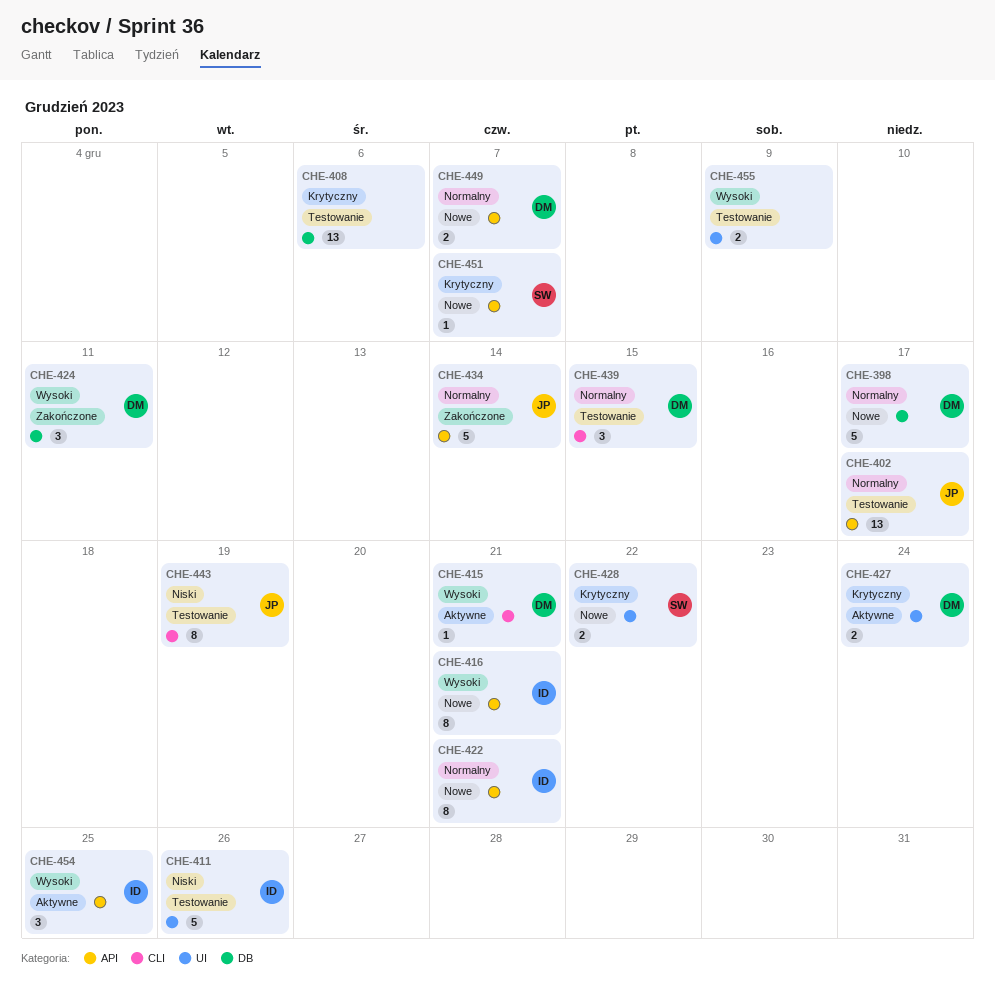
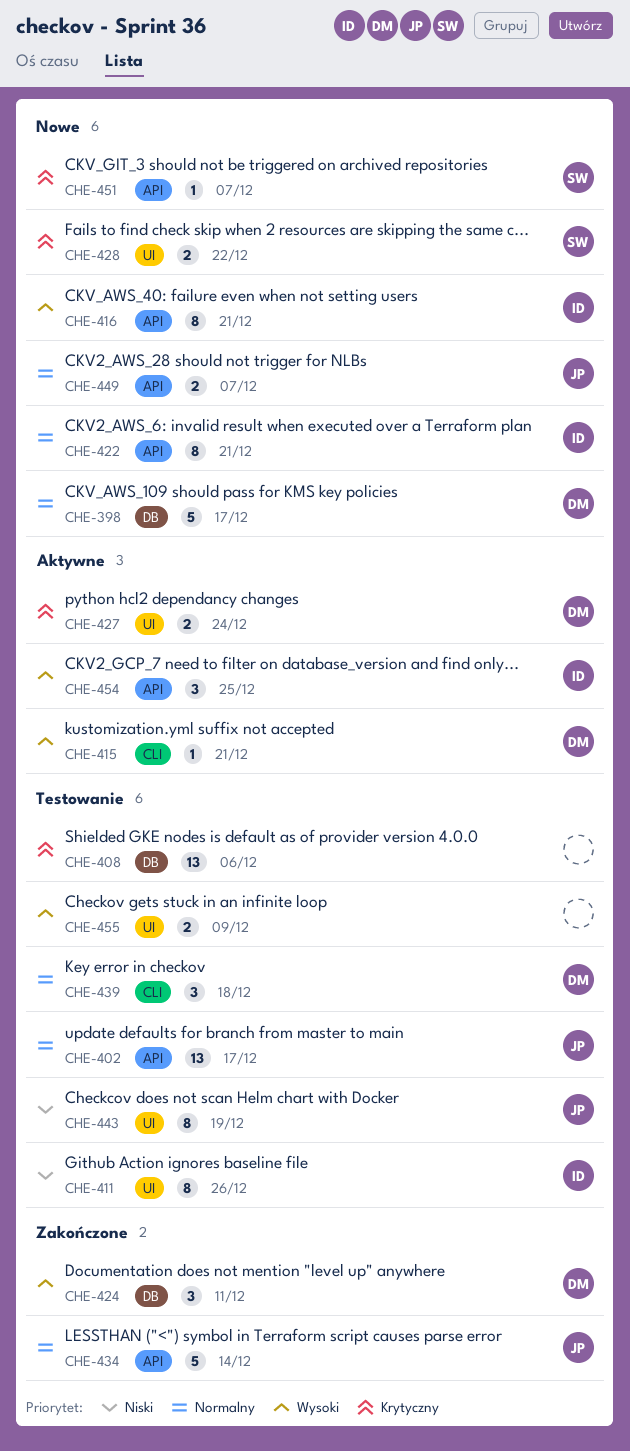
CHE-411, estimate: 5 -> 8
CHE-439, due: Dec 15 -> Dec 18
CHE-443, label: CLI -> UI
CHE-449, owner: DM -> JP

